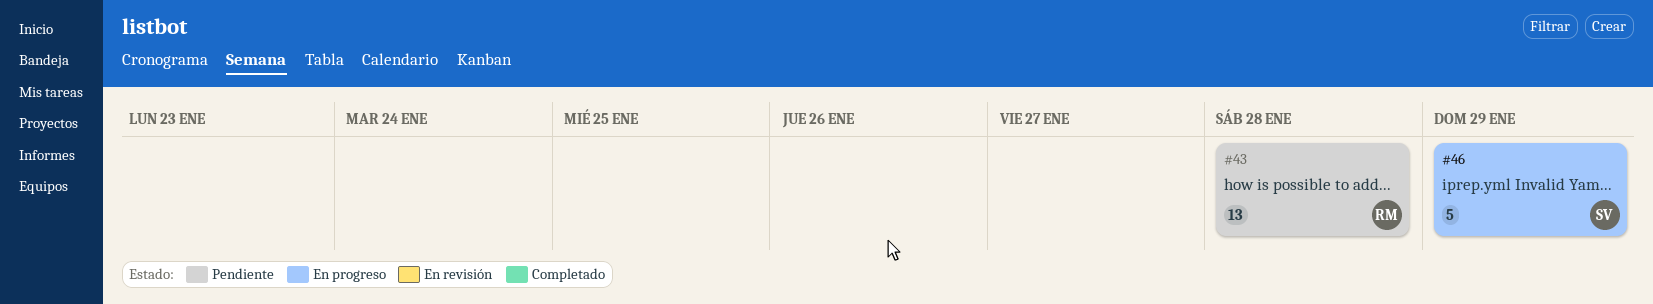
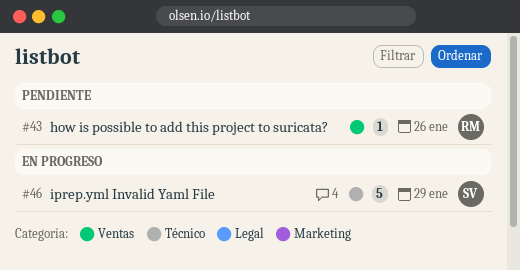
#43, estimate: 13 -> 1
#43, due: Jan 28 -> Jan 26

